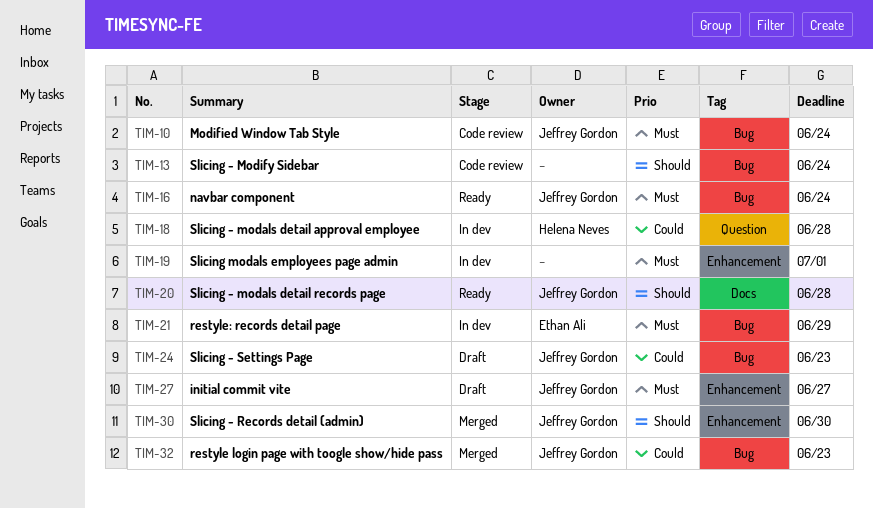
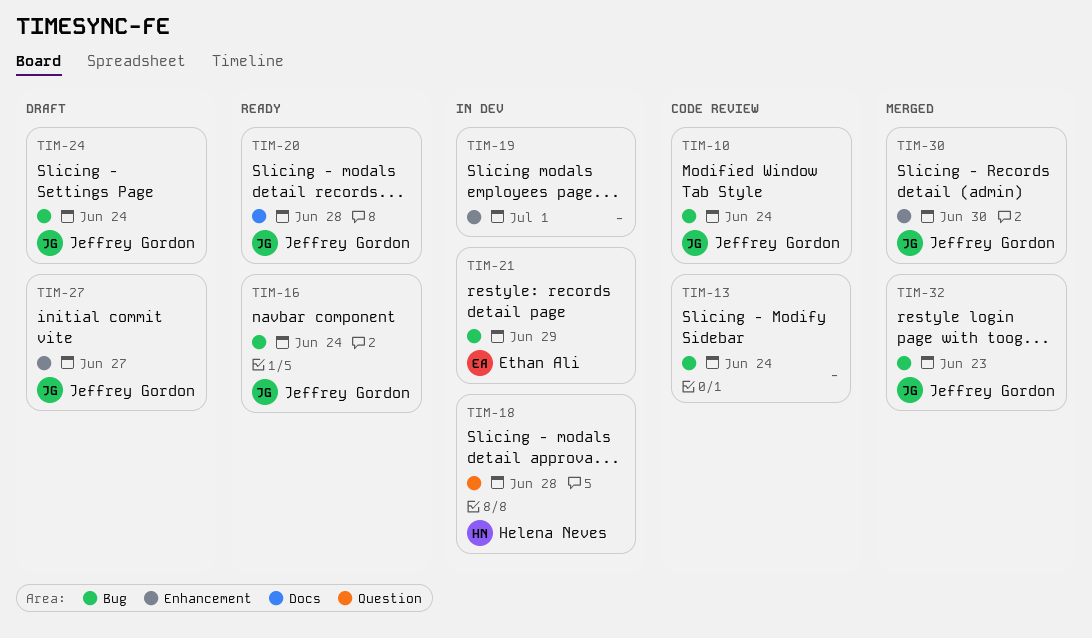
TIM-24, due: Jun 23 -> Jun 24

